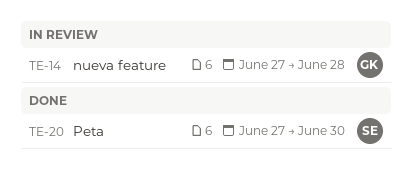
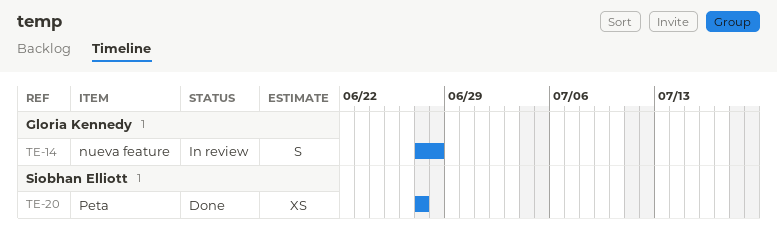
TE-20, due: Jun 30 -> Jun 27

